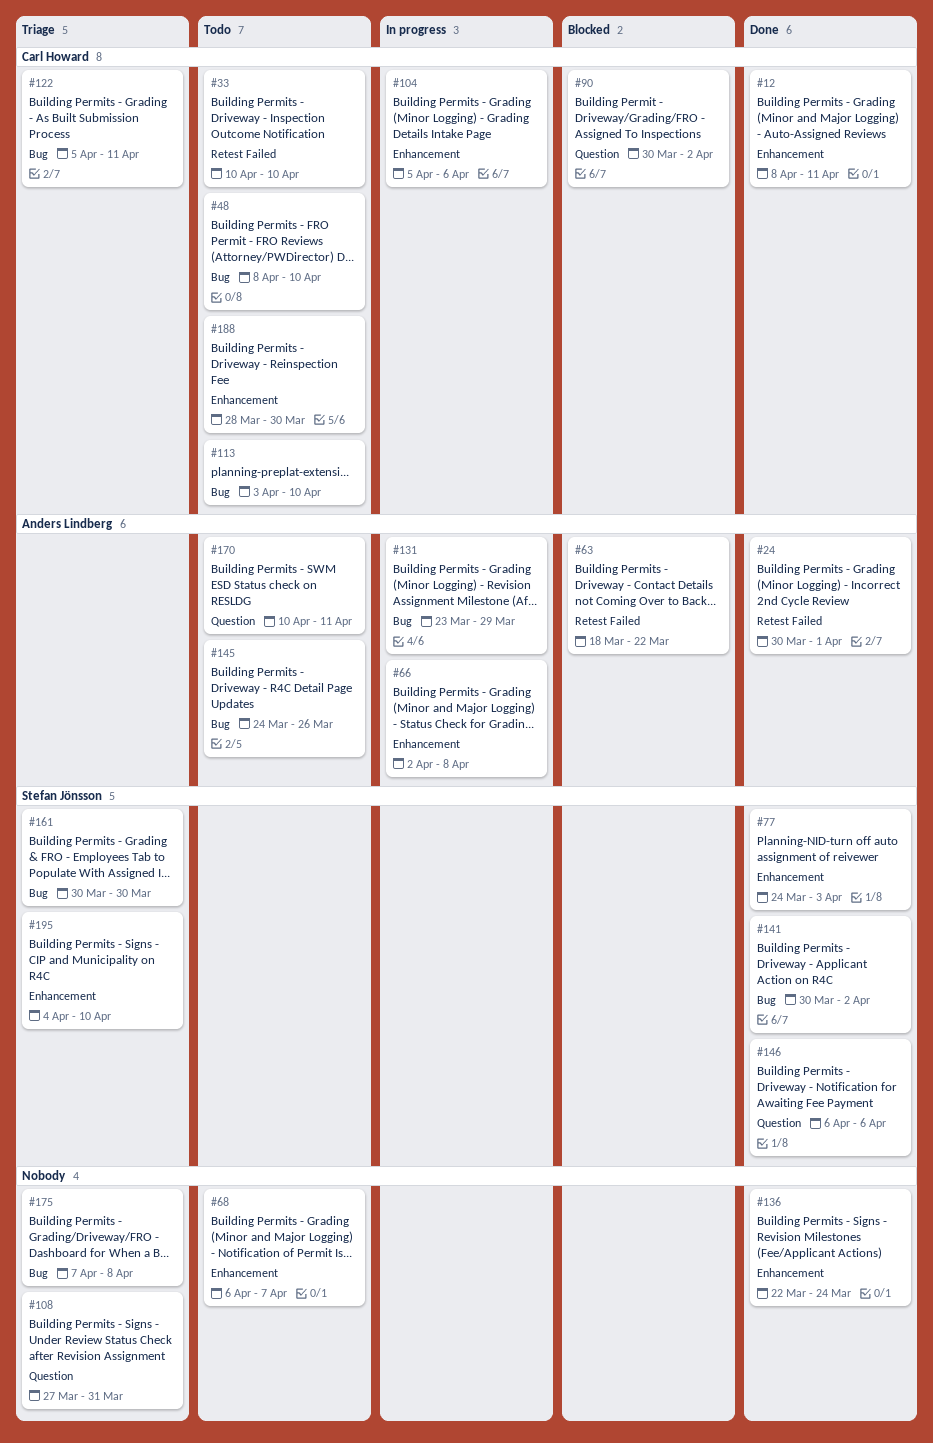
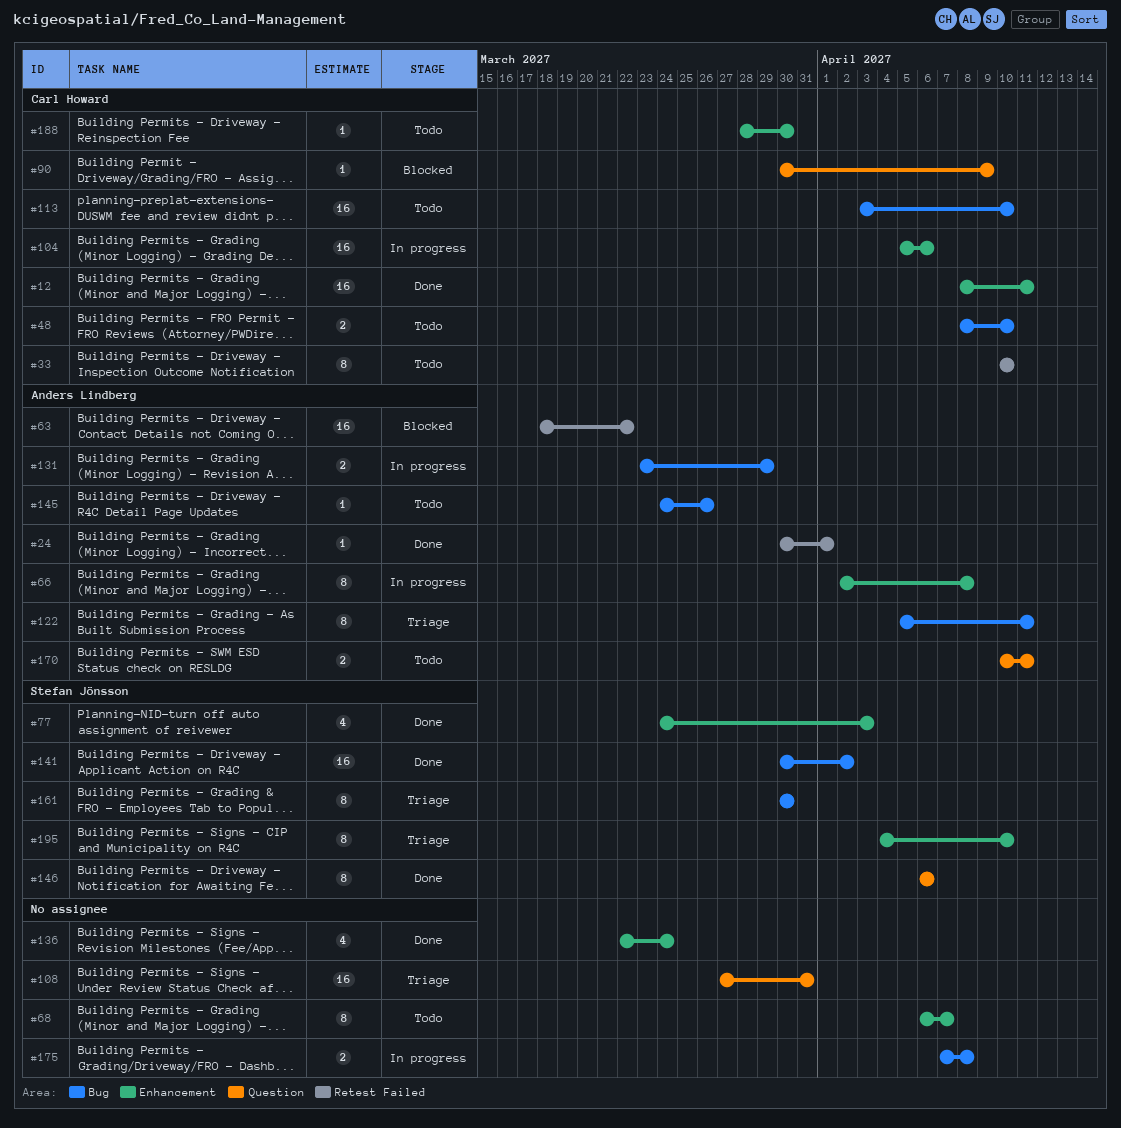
#90, due: Apr 2 -> Apr 9
#122, owner: Carl Howard -> Anders Lindberg
#175, status: Triage -> In progress

